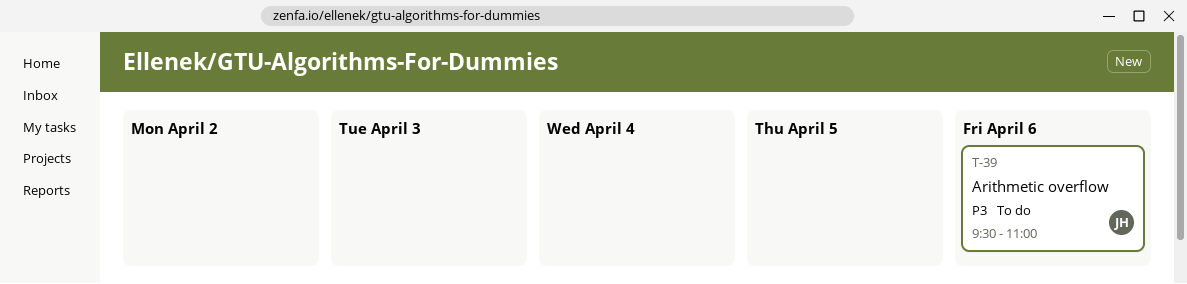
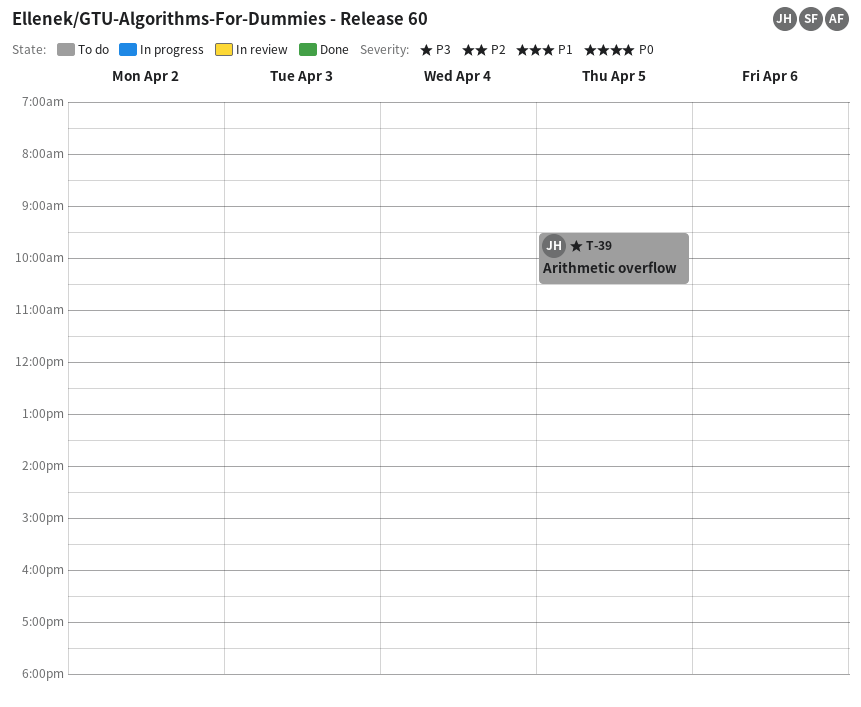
T-39, day: Apr 6 -> Apr 5
T-39, ends: 11:00 -> 10:30

